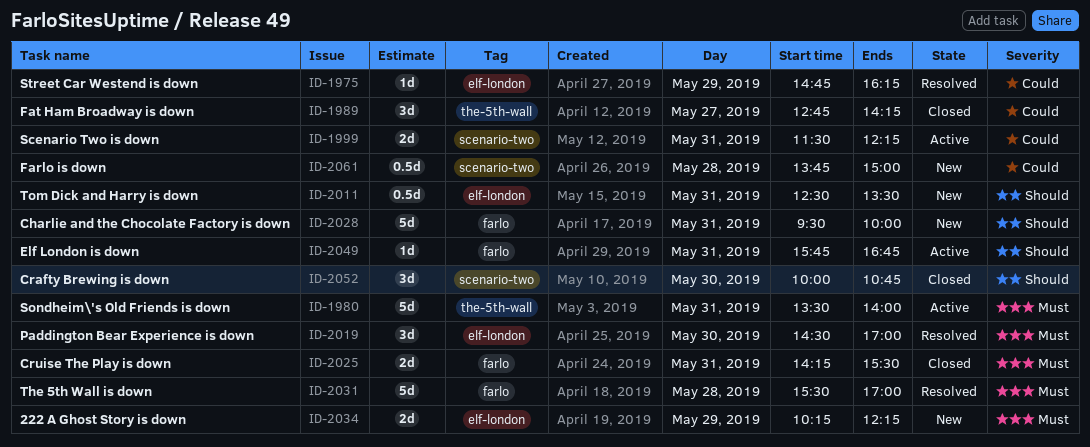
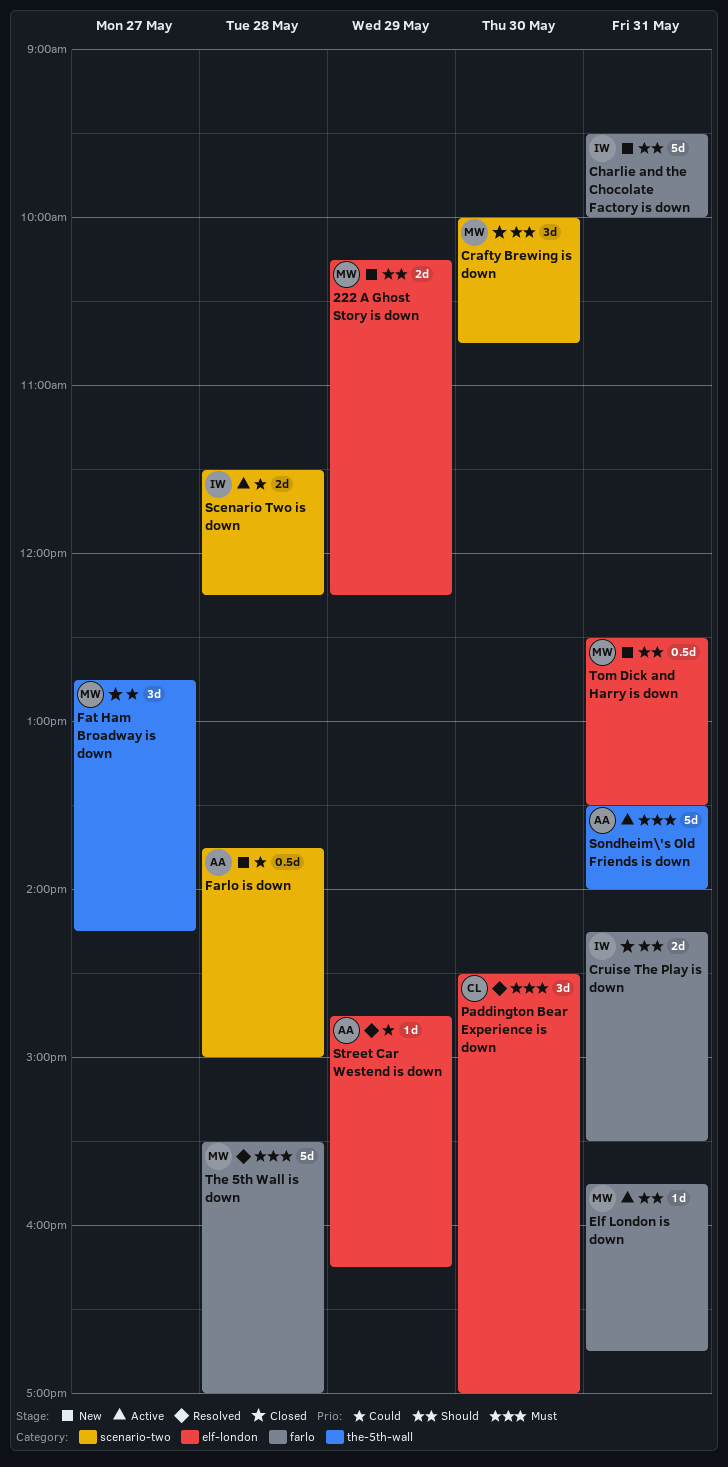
222 A Ghost Story is down, priority: Must -> Should
Cruise The Play is down, priority: Must -> Should
Scenario Two is down, day: May 31 -> May 28

